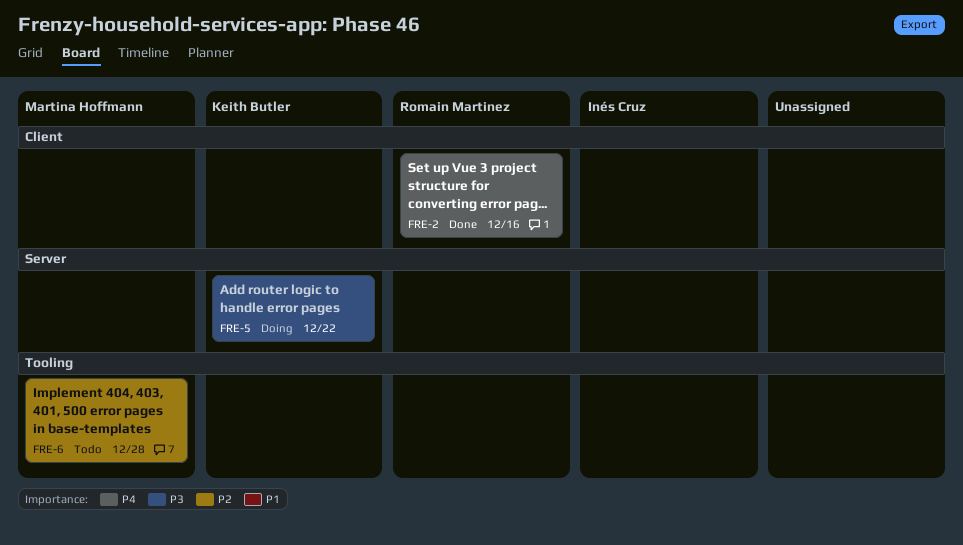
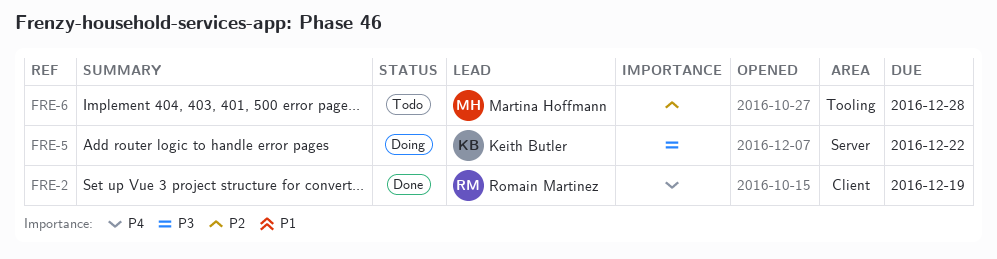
FRE-2, due: Dec 16 -> Dec 19

